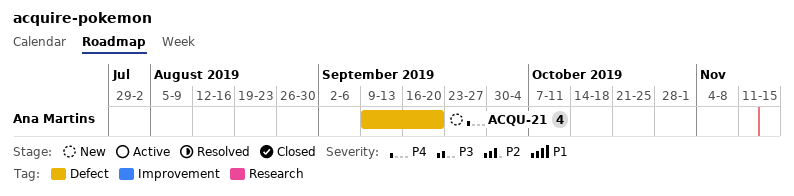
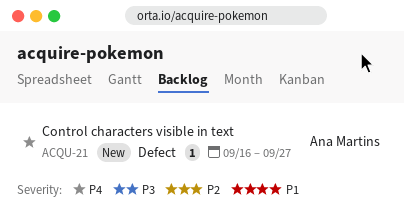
ACQU-21, estimate: 4 -> 1
ACQU-21, start: Sep 9 -> Sep 16
ACQU-21, due: Sep 20 -> Sep 27

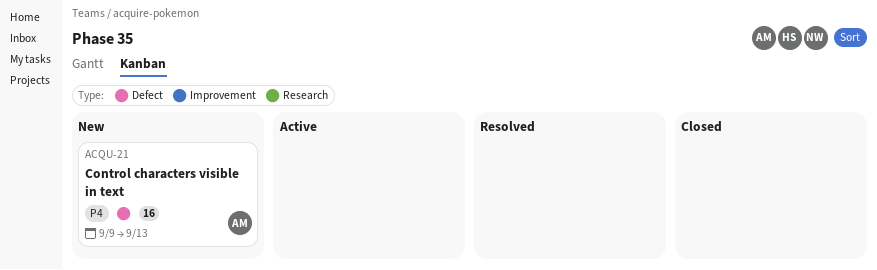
ACQU-21, estimate: 1 -> 16
ACQU-21, start: Sep 16 -> Sep 9
ACQU-21, due: Sep 27 -> Sep 13

